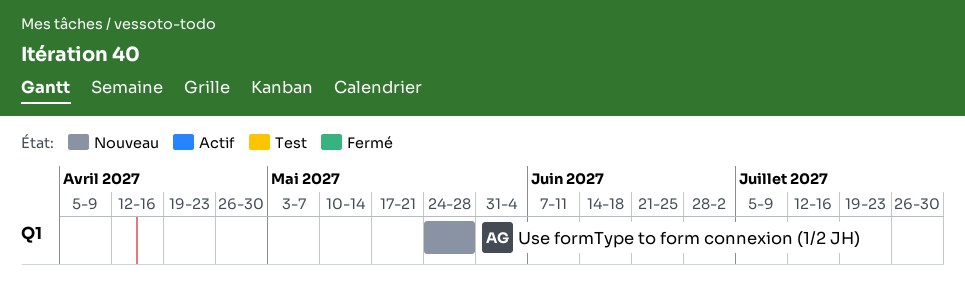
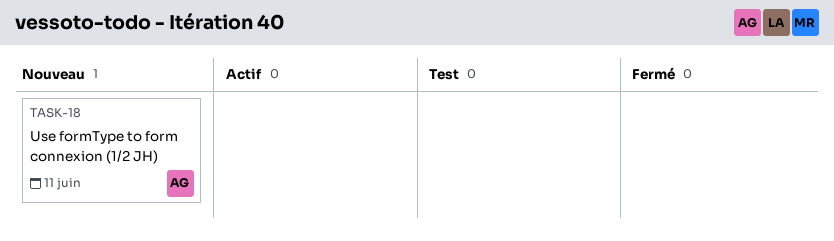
Use formType to form connexion (1/2 JH), due: May 28 -> Jun 11

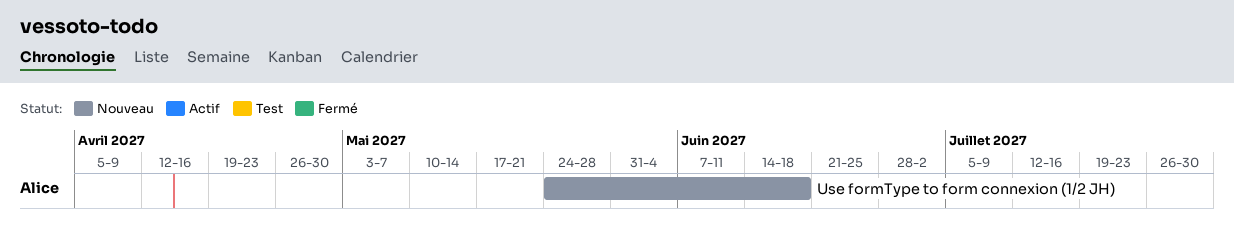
Use formType to form connexion (1/2 JH), due: Jun 11 -> Jun 18

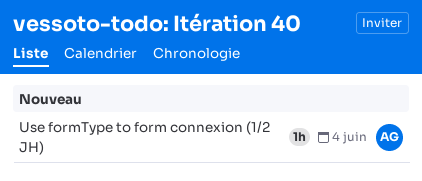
Use formType to form connexion (1/2 JH), due: Jun 18 -> Jun 4

